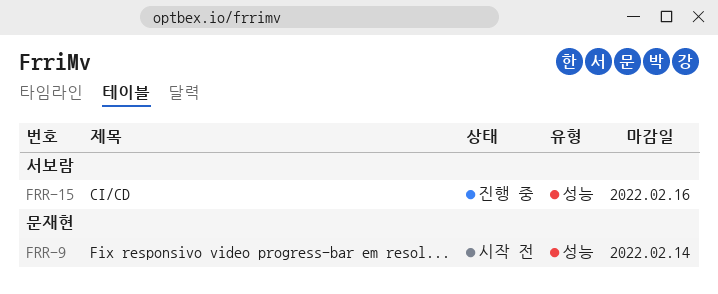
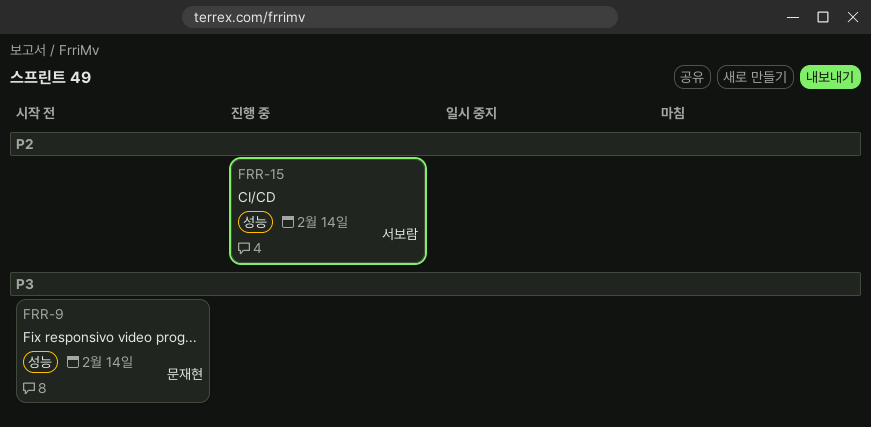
FRR-15, due: Feb 16 -> Feb 14

